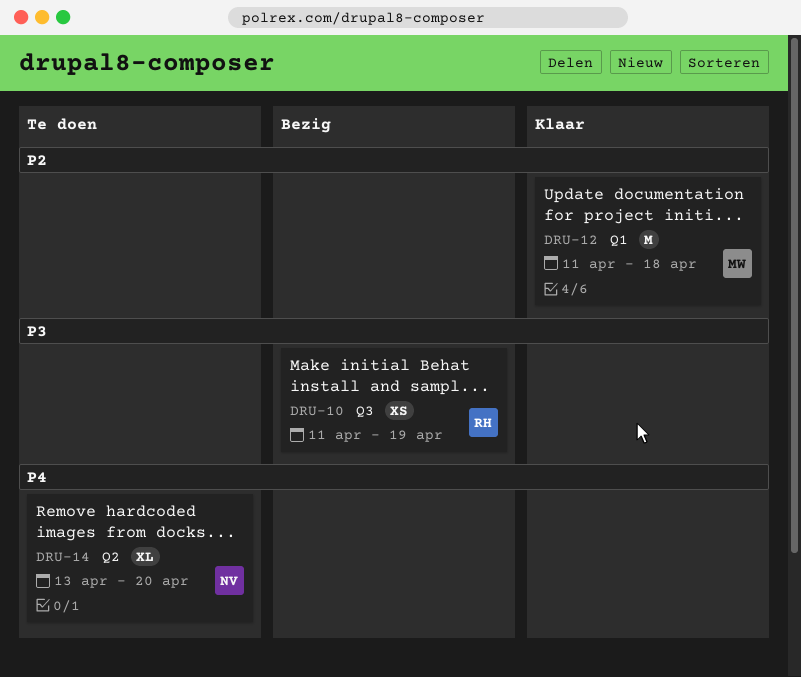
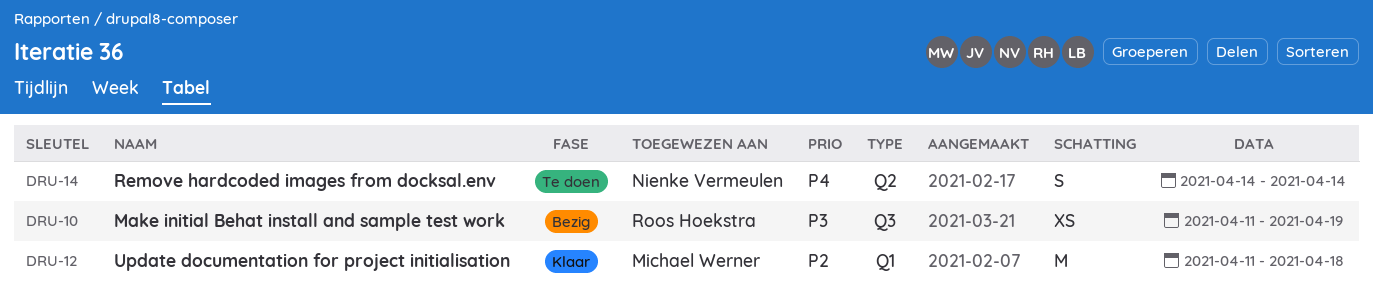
DRU-14, estimate: XL -> S
DRU-14, start: Apr 13 -> Apr 14
DRU-14, due: Apr 20 -> Apr 14

